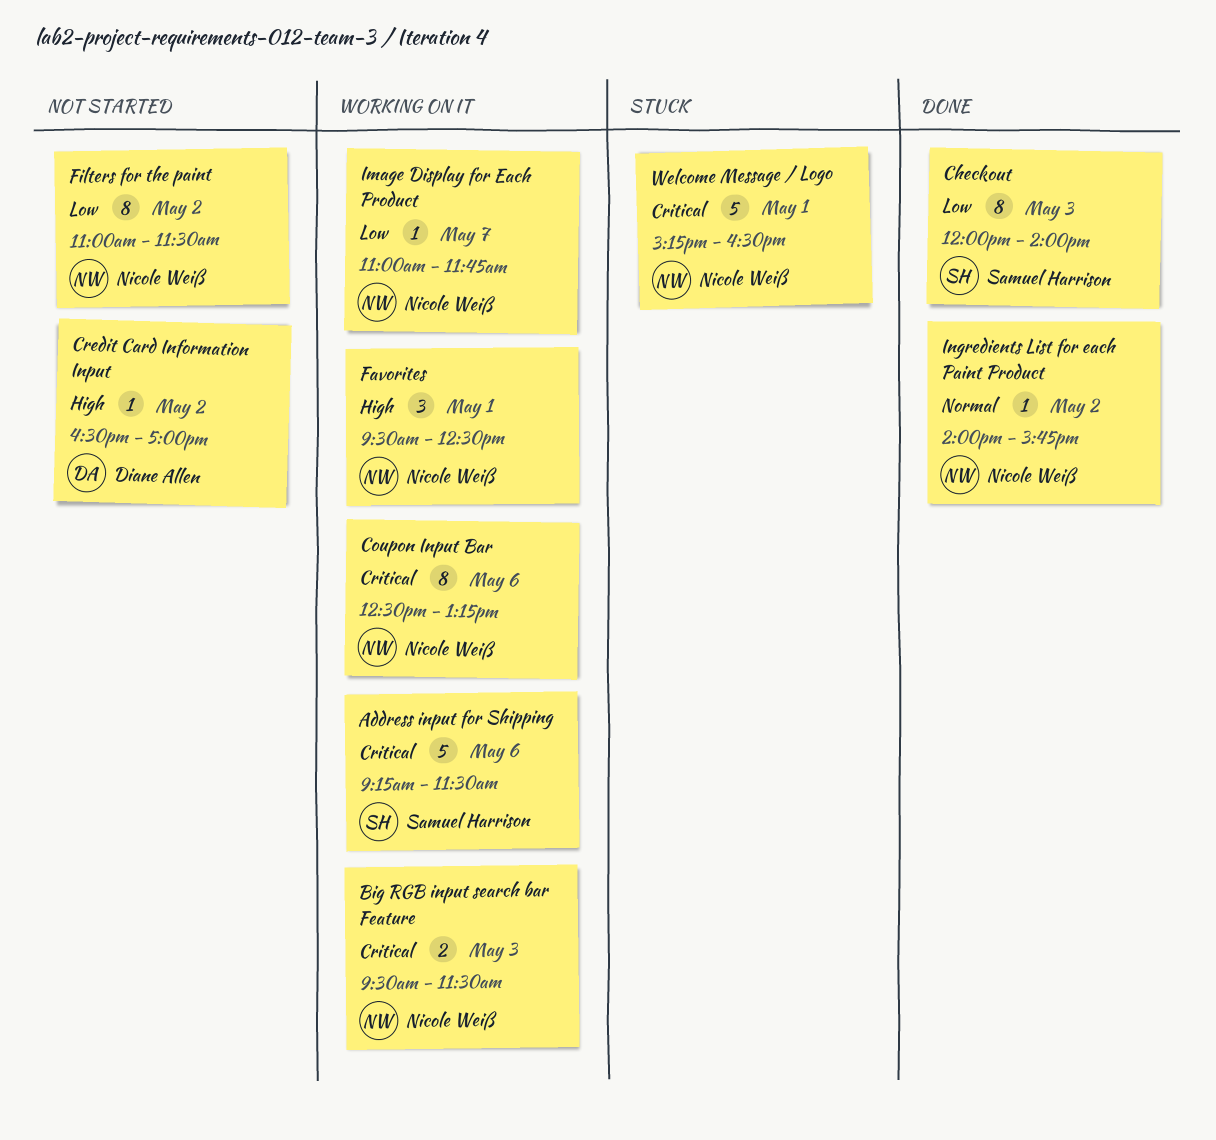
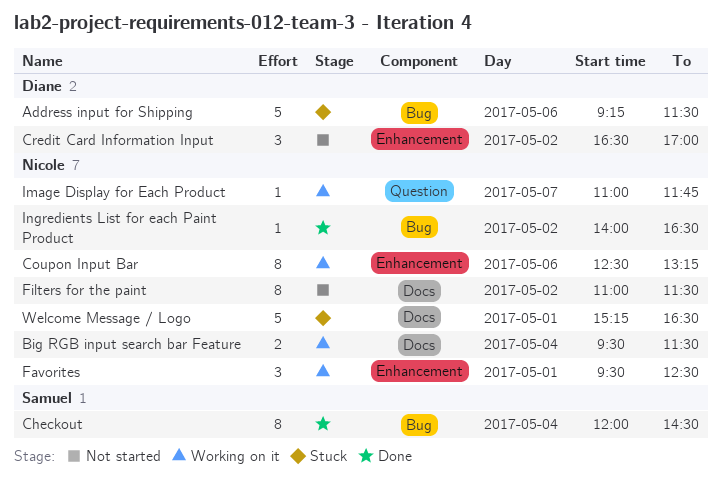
Address input for Shipping, status: Working on it -> Stuck
Address input for Shipping, owner: Samuel Harrison -> Diane Allen
Big RGB input search bar Feature, day: May 3 -> May 4
Checkout, day: May 3 -> May 4
Checkout, ends: 14:00 -> 14:30
Credit Card Information Input, estimate: 1 -> 3
Ingredients List for each Paint Product, ends: 15:45 -> 16:30

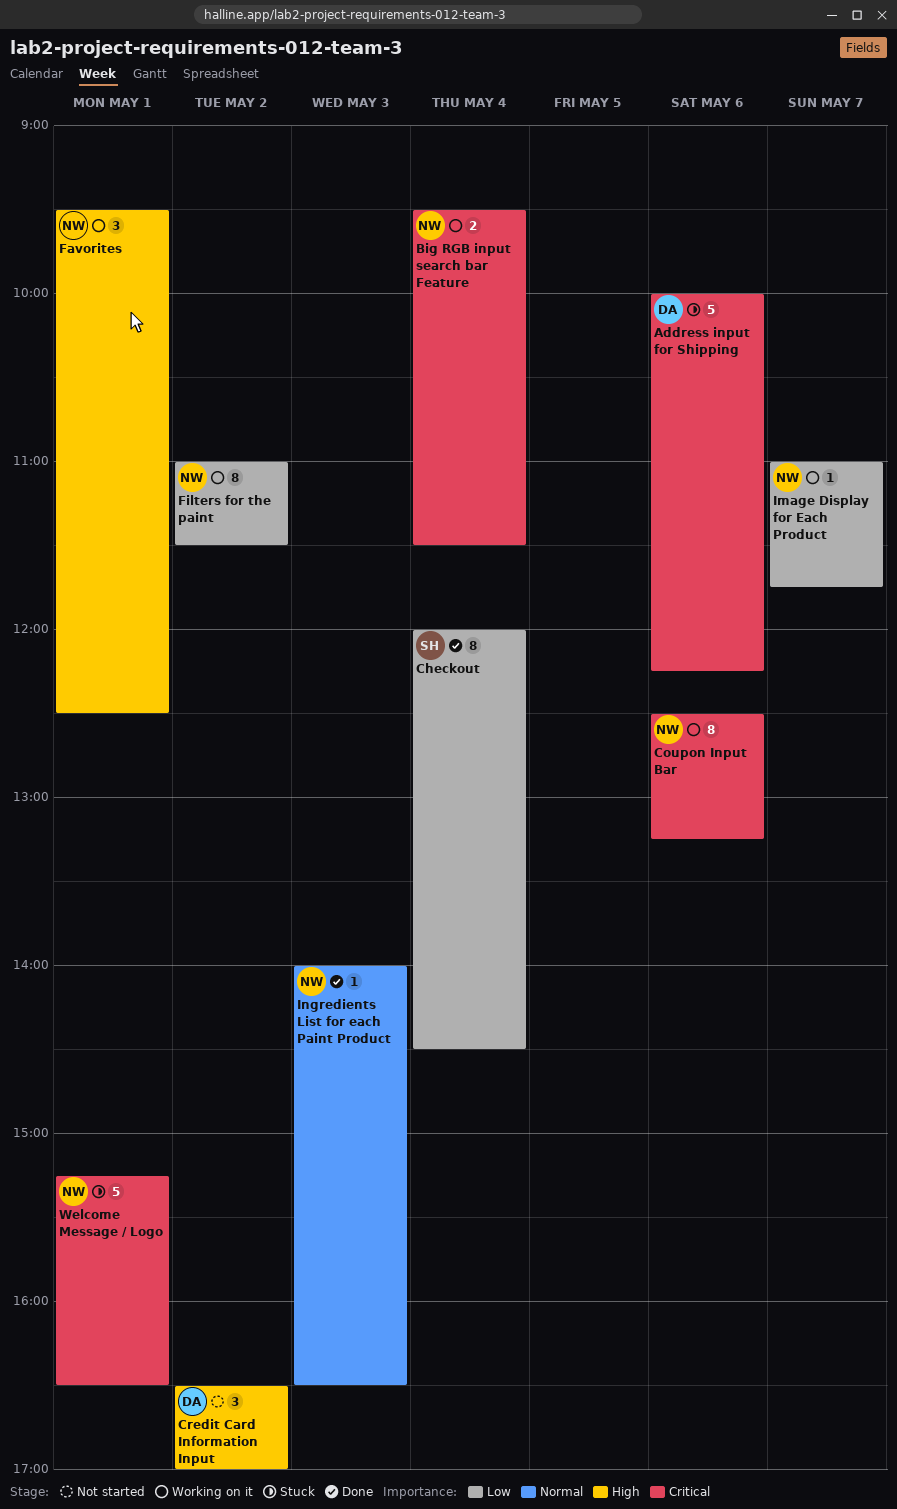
Address input for Shipping, begins: 09:15 -> 10:00
Address input for Shipping, ends: 11:30 -> 12:15
Filters for the paint, status: Not started -> Working on it
Ingredients List for each Paint Product, day: May 2 -> May 3

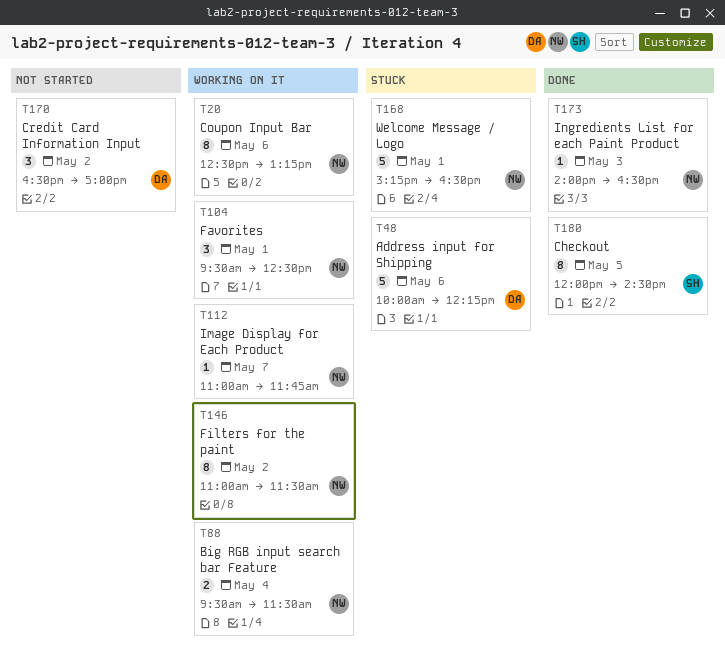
Checkout, day: May 4 -> May 5

